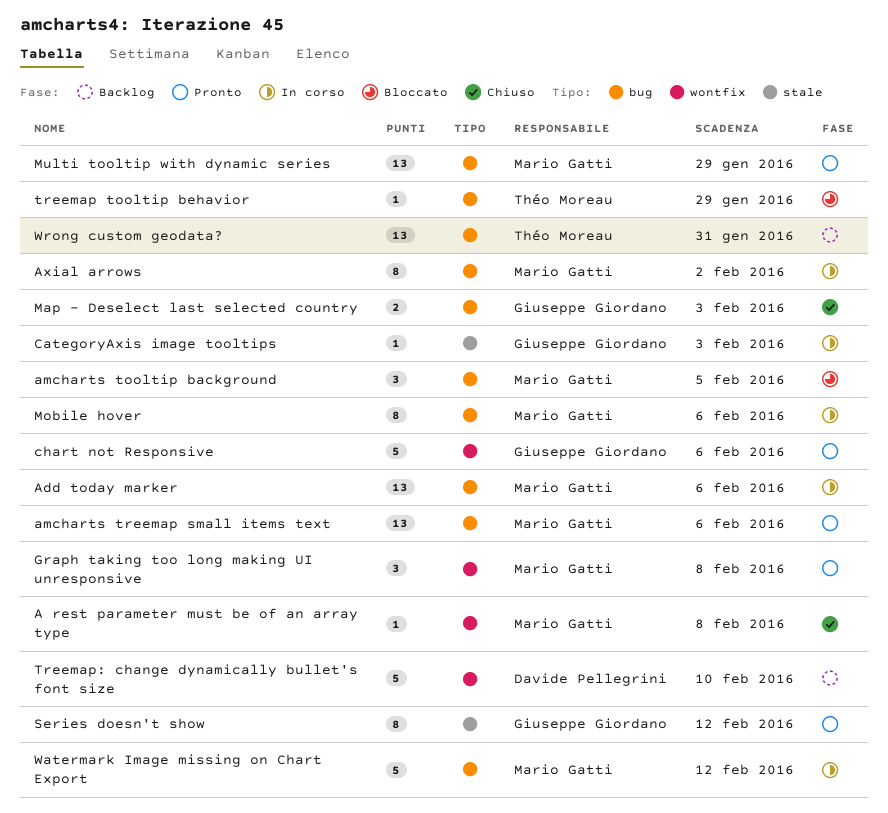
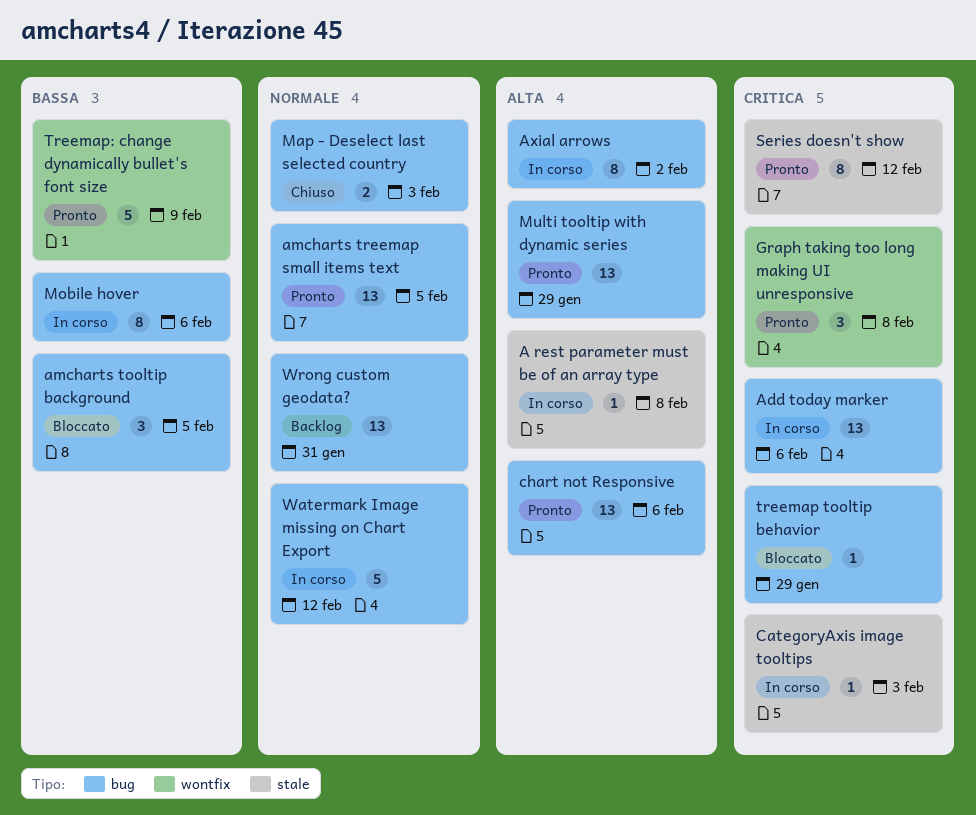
A rest parameter must be of an array type, status: Chiuso -> In corso
A rest parameter must be of an array type, label: wontfix -> stale
amcharts treemap small items text, due: Feb 6 -> Feb 5
chart not Responsive, label: wontfix -> bug
chart not Responsive, estimate: 5 -> 13
Treemap: change dynamically bullet's font size, status: Backlog -> Pronto
Treemap: change dynamically bullet's font size, due: Feb 10 -> Feb 9

